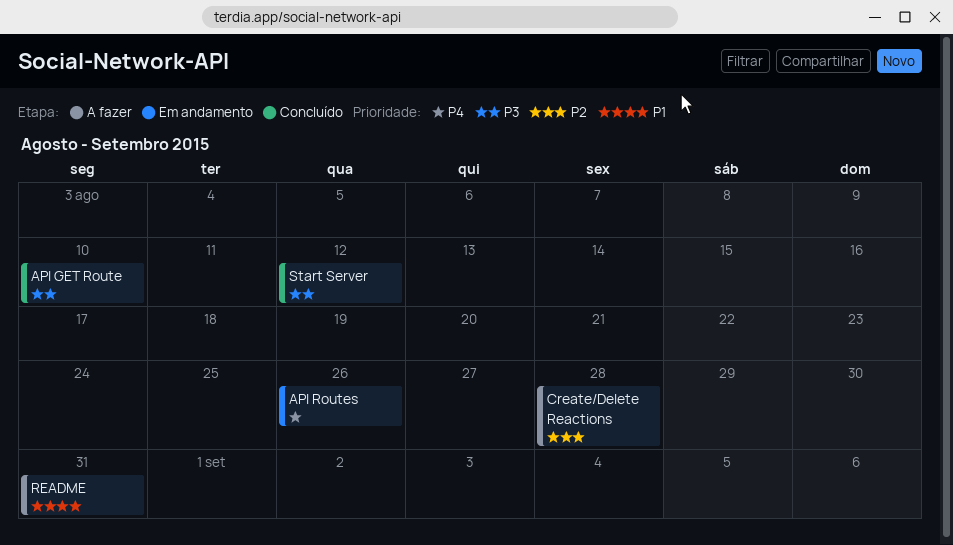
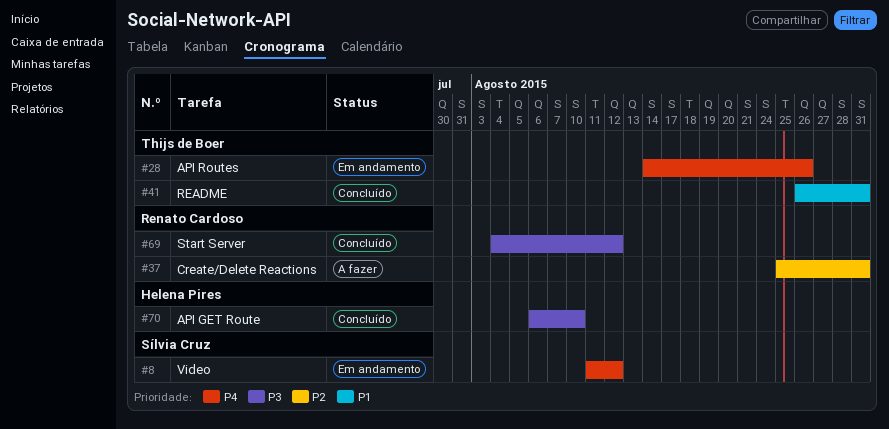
Create/Delete Reactions, due: Aug 28 -> Aug 31
README, status: A fazer -> Concluído
Video: none -> present

